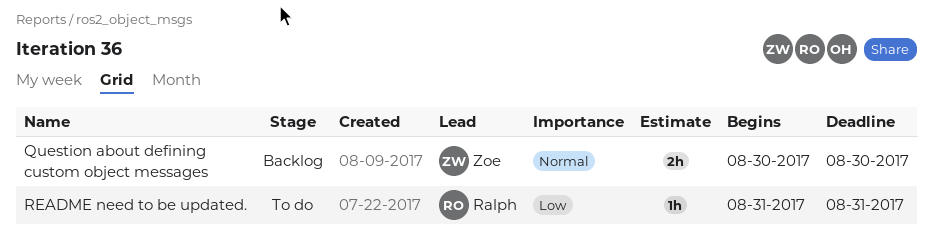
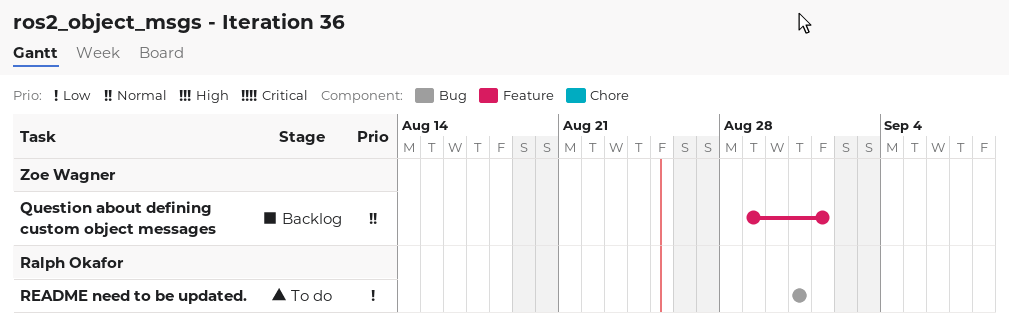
Question about defining custom object messages, start: Aug 30 -> Aug 29
Question about defining custom object messages, due: Aug 30 -> Sep 1

